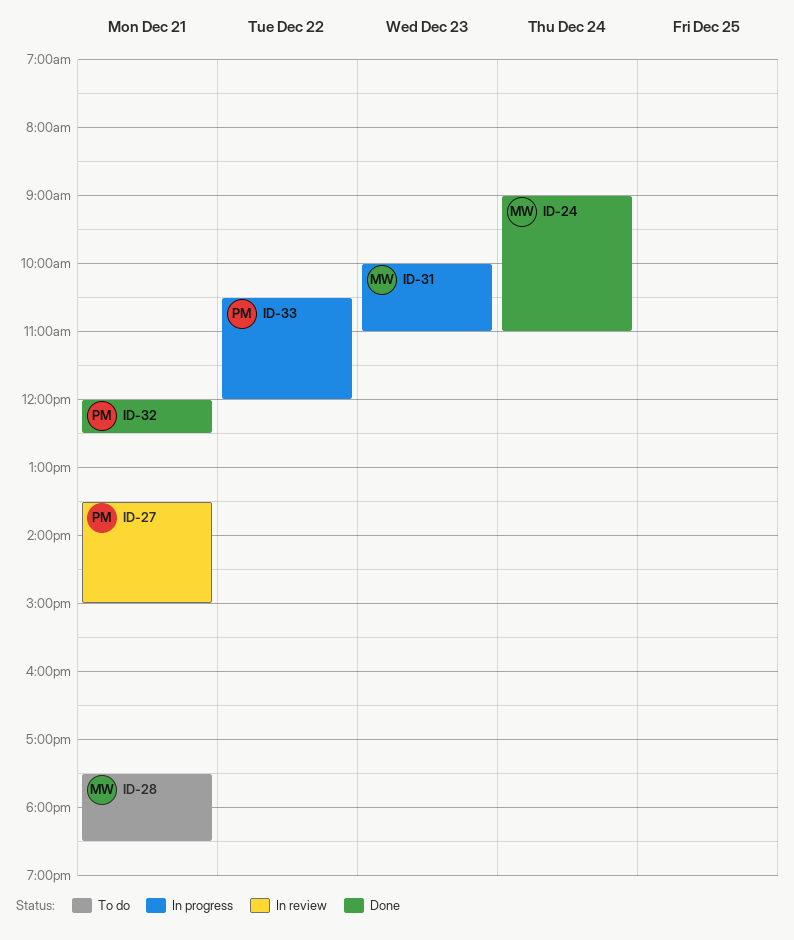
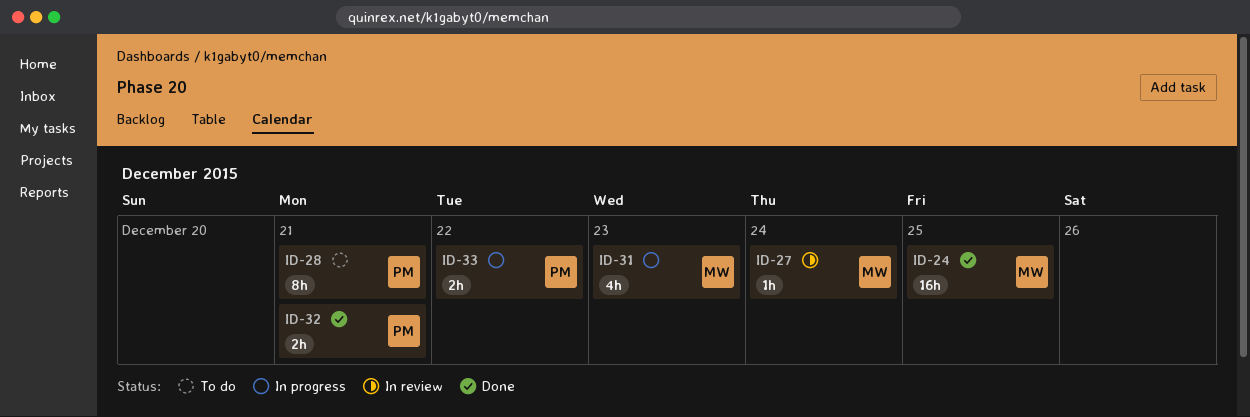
ID-24, day: Dec 24 -> Dec 25
ID-27, owner: PM -> MW
ID-27, day: Dec 21 -> Dec 24
ID-28, owner: MW -> PM

